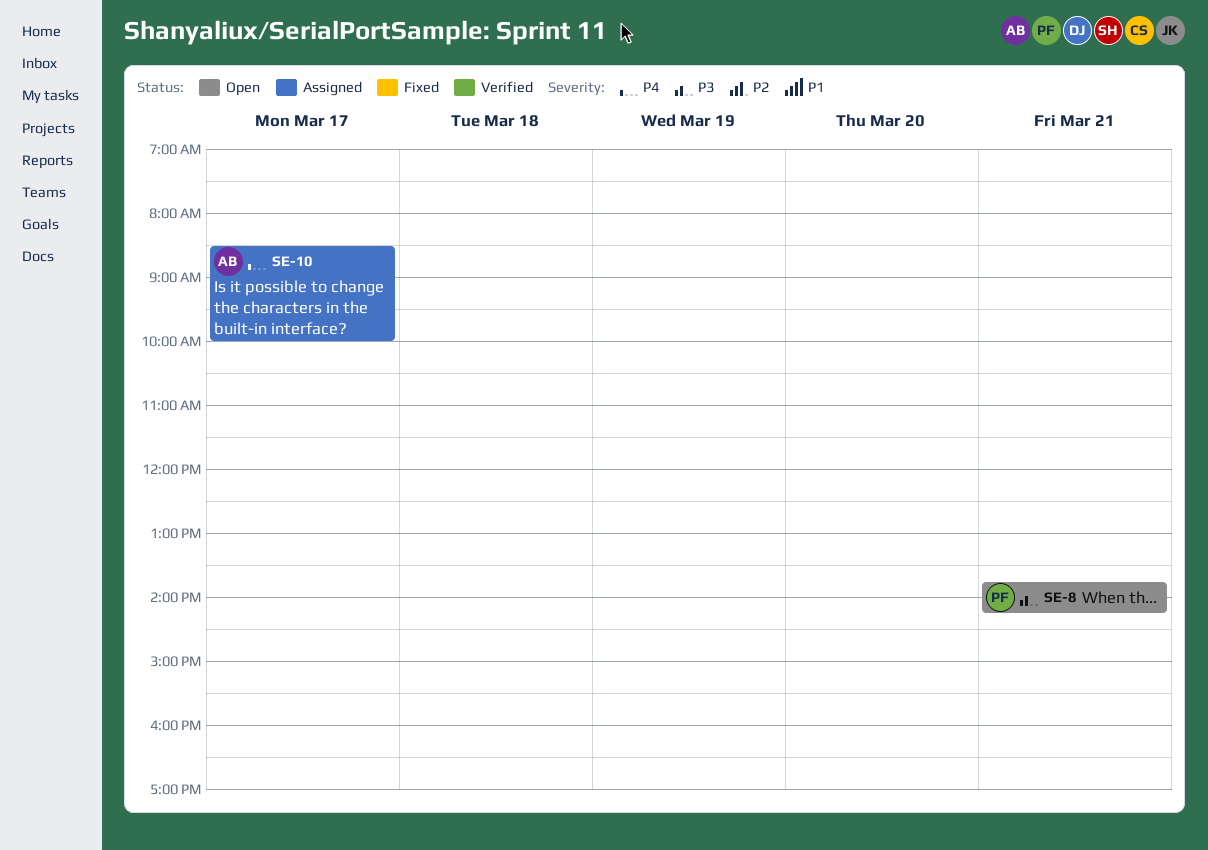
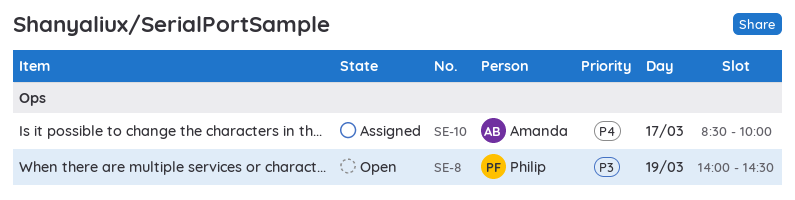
SE-8, day: Mar 21 -> Mar 19
SE-8, begins: 13:45 -> 14:00
SE-8, ends: 14:15 -> 14:30

